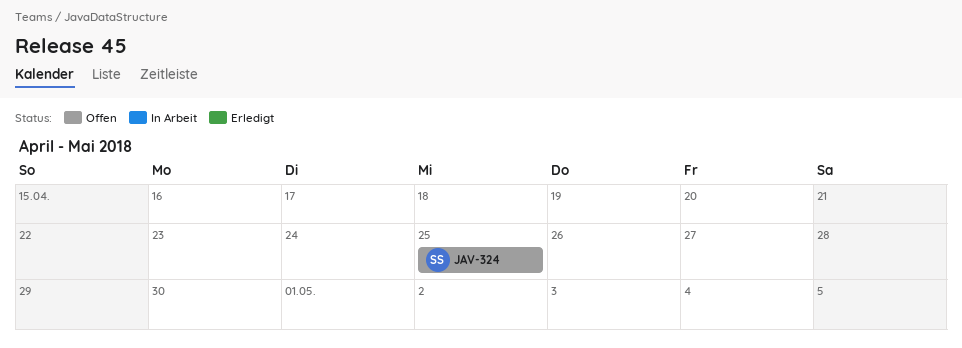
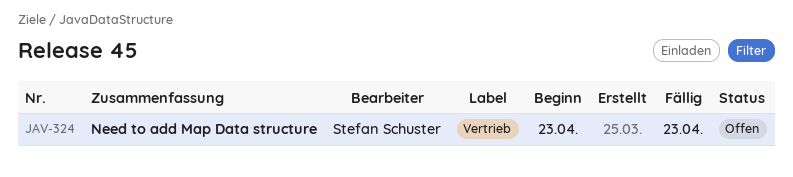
JAV-324, start: Apr 25 -> Apr 23
JAV-324, due: Apr 25 -> Apr 23

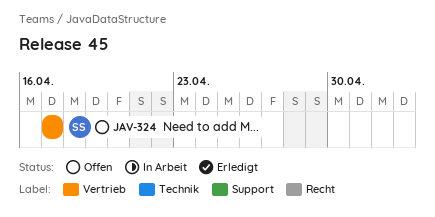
JAV-324, start: Apr 23 -> Apr 17
JAV-324, due: Apr 23 -> Apr 17

